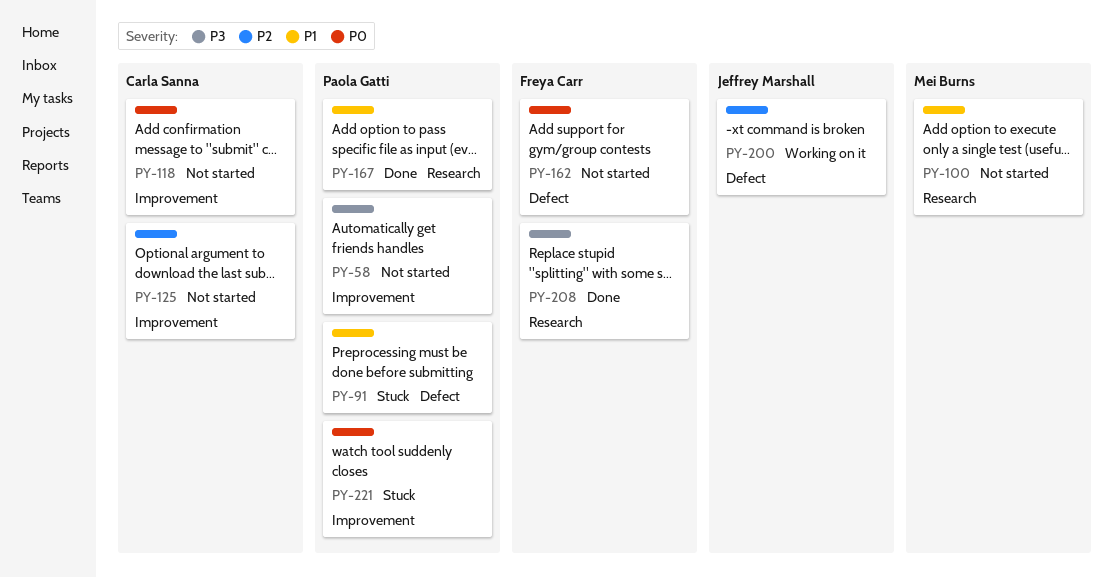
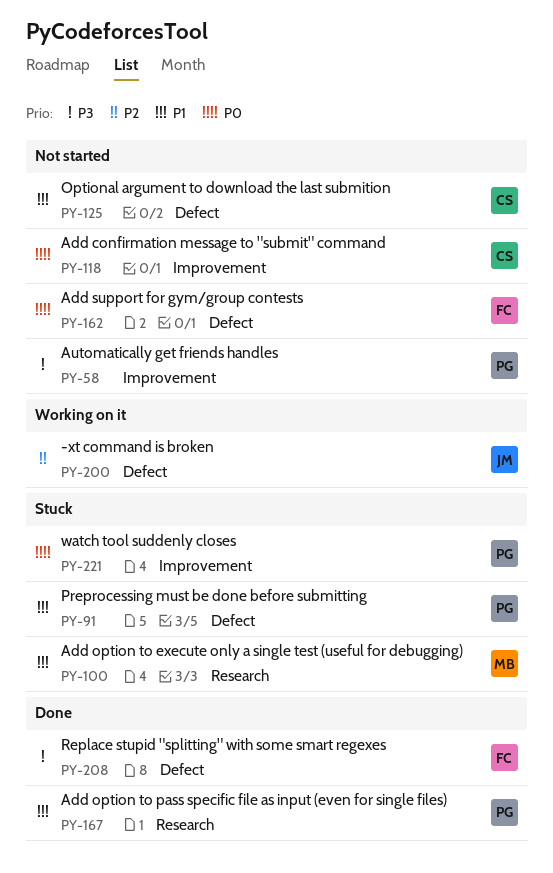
PY-100, status: Not started -> Stuck
PY-125, priority: P2 -> P1
PY-125, label: Improvement -> Defect
PY-208, label: Research -> Defect

